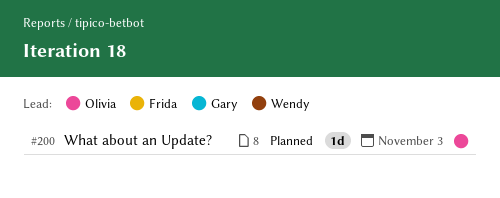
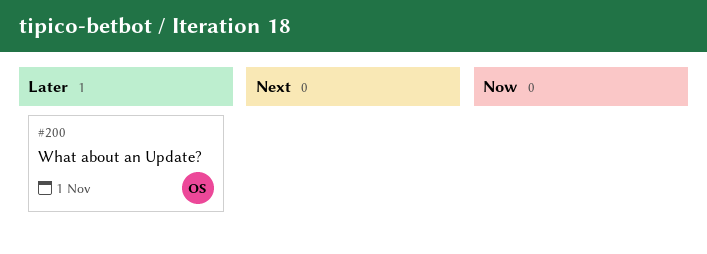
#200, due: Nov 3 -> Nov 1

